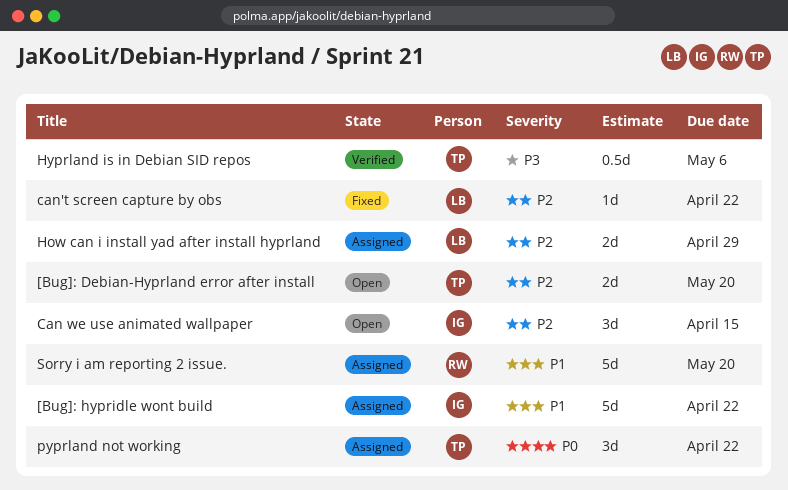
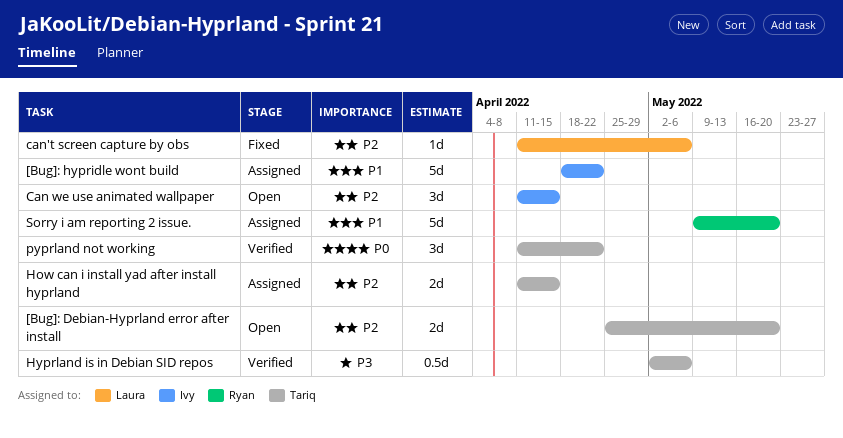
can't screen capture by obs, due: Apr 22 -> May 6
How can i install yad after install hyprland, owner: Laura -> Tariq
How can i install yad after install hyprland, due: Apr 29 -> Apr 15
pyprland not working, status: Assigned -> Verified

